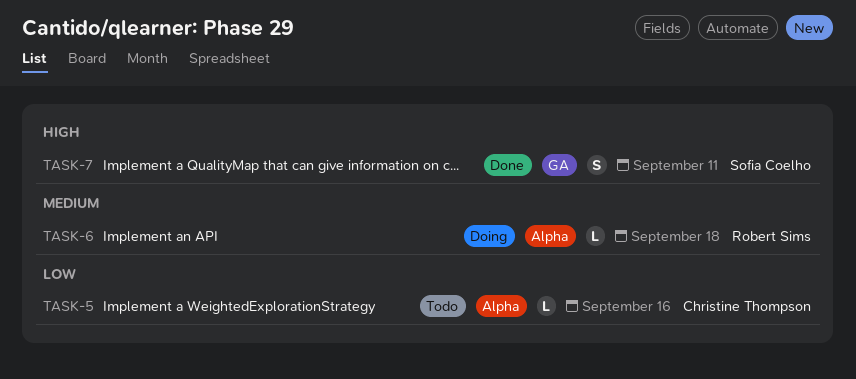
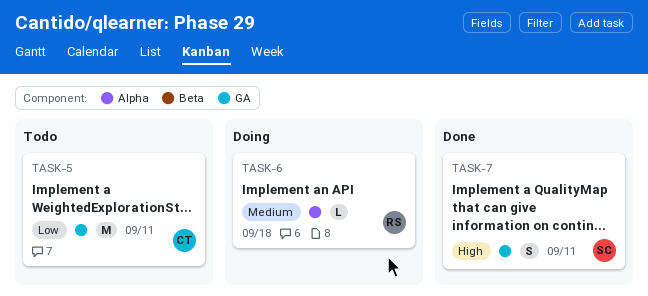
TASK-5, label: Alpha -> GA
TASK-5, estimate: L -> M
TASK-5, due: Sep 16 -> Sep 11

